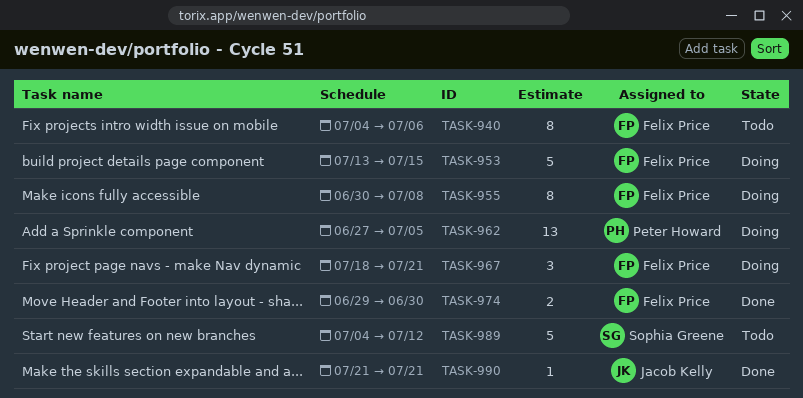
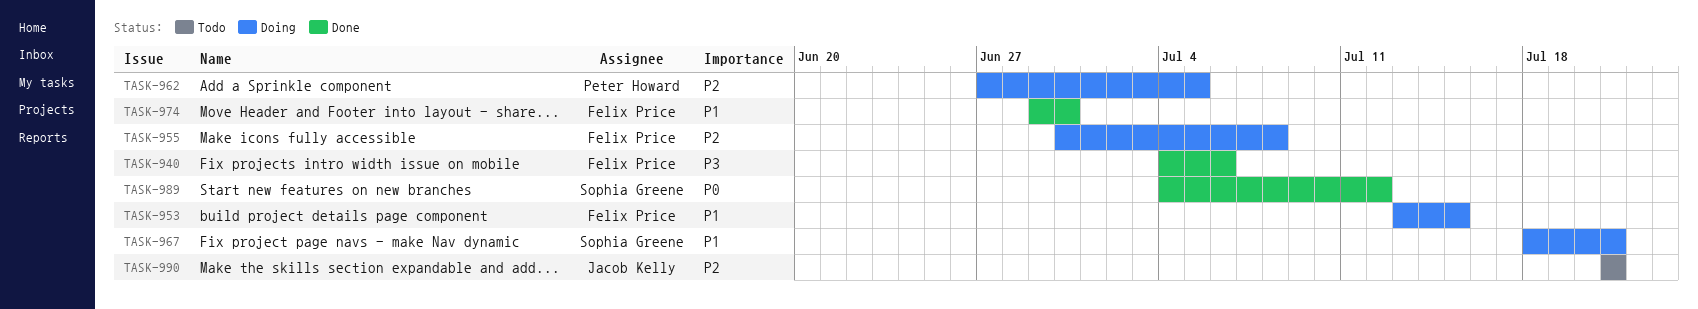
TASK-940, status: Todo -> Done
TASK-967, owner: Felix Price -> Sophia Greene
TASK-989, status: Todo -> Done
TASK-990, status: Done -> Todo

